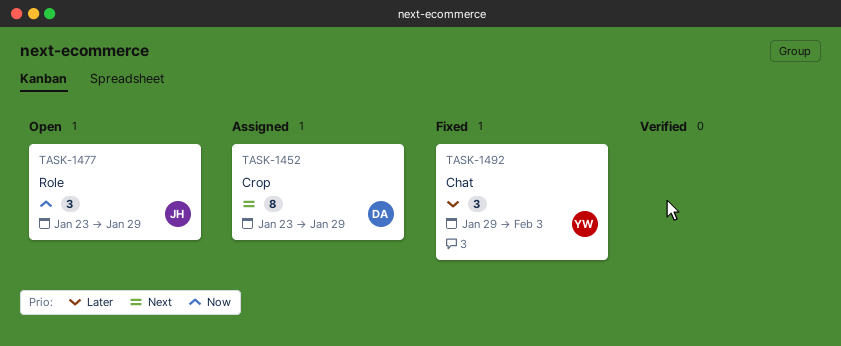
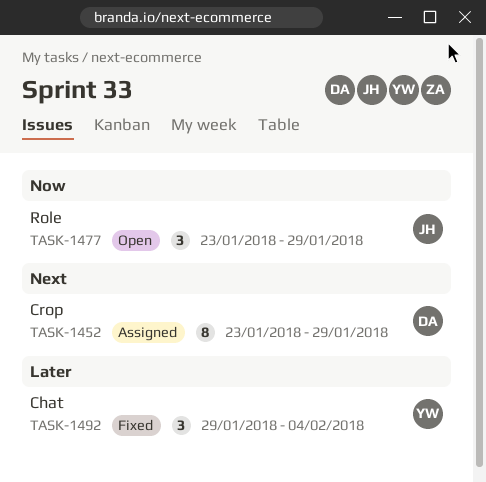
TASK-1492, due: Feb 3 -> Feb 4

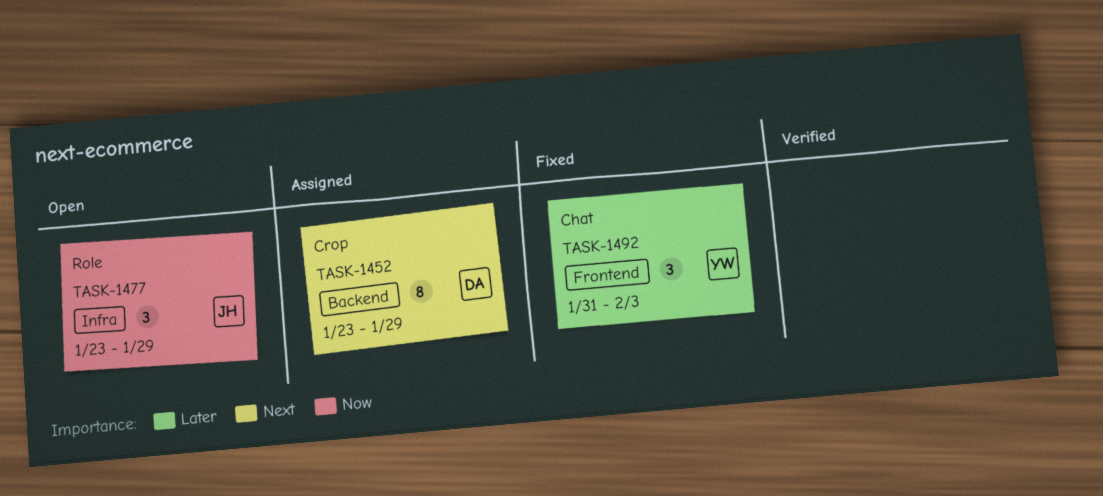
TASK-1492, start: Jan 29 -> Jan 31
TASK-1492, due: Feb 4 -> Feb 3

